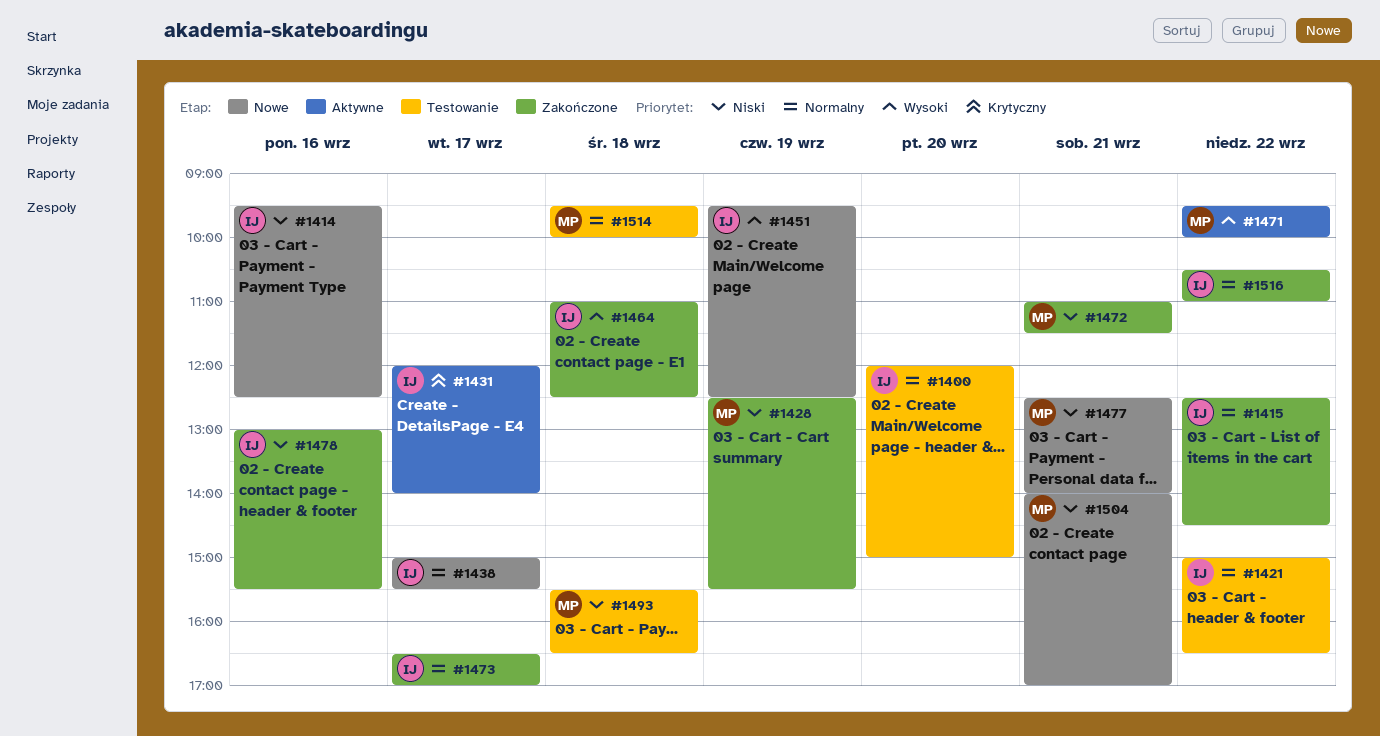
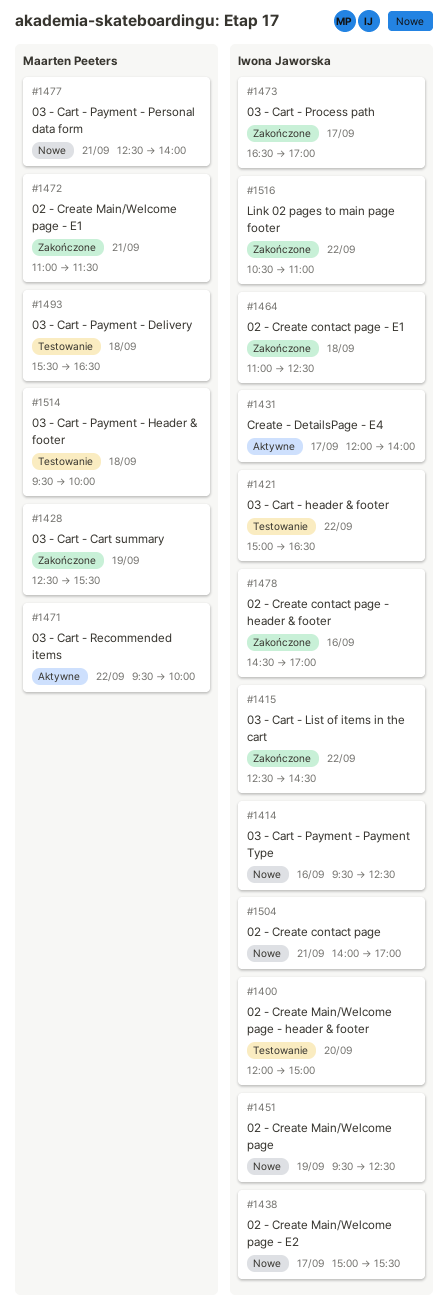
#1478, begins: 13:00 -> 14:30
#1478, ends: 15:30 -> 17:00
#1504, owner: Maarten Peeters -> Iwona Jaworska

